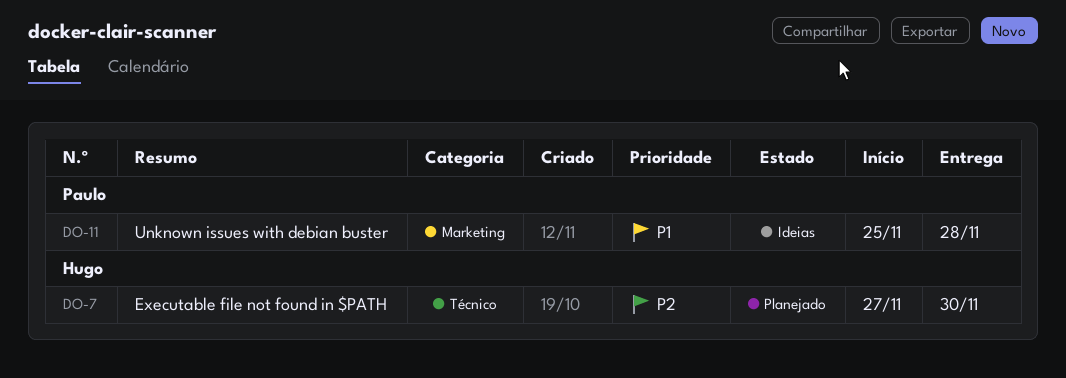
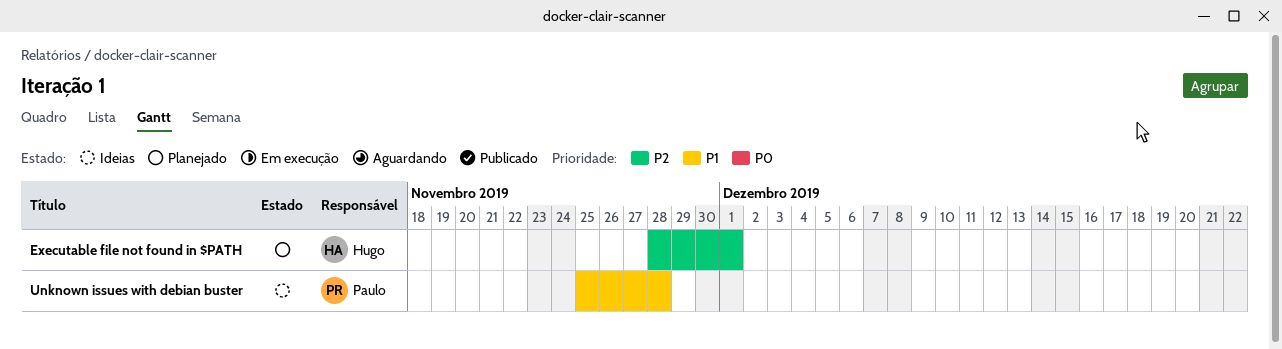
Executable file not found in $PATH, start: Nov 27 -> Nov 28
Executable file not found in $PATH, due: Nov 30 -> Dec 1

